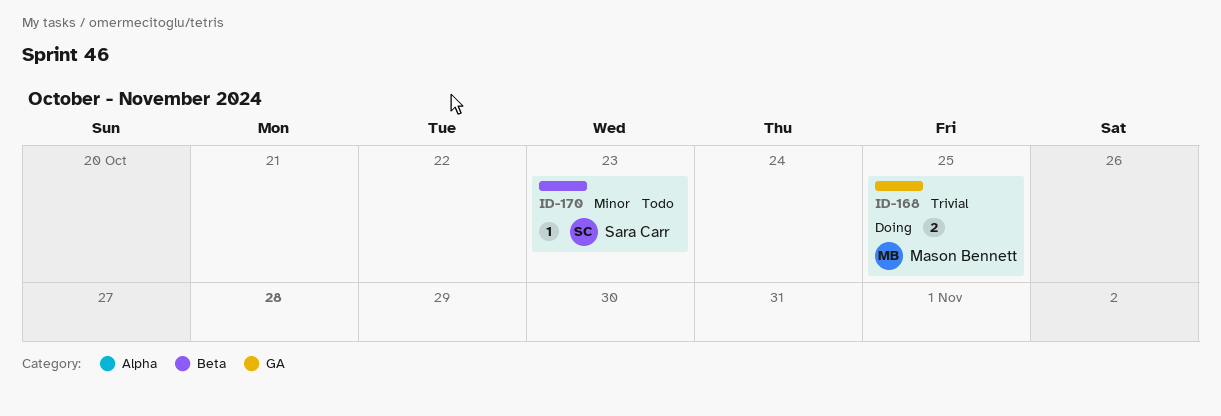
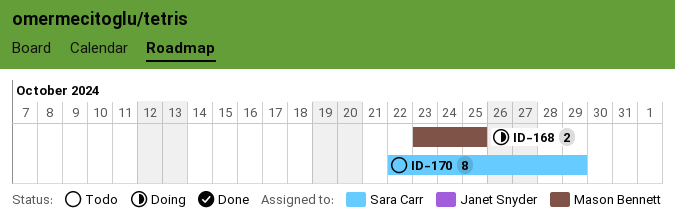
ID-170, estimate: 1 -> 8
ID-170, due: Oct 23 -> Oct 29

